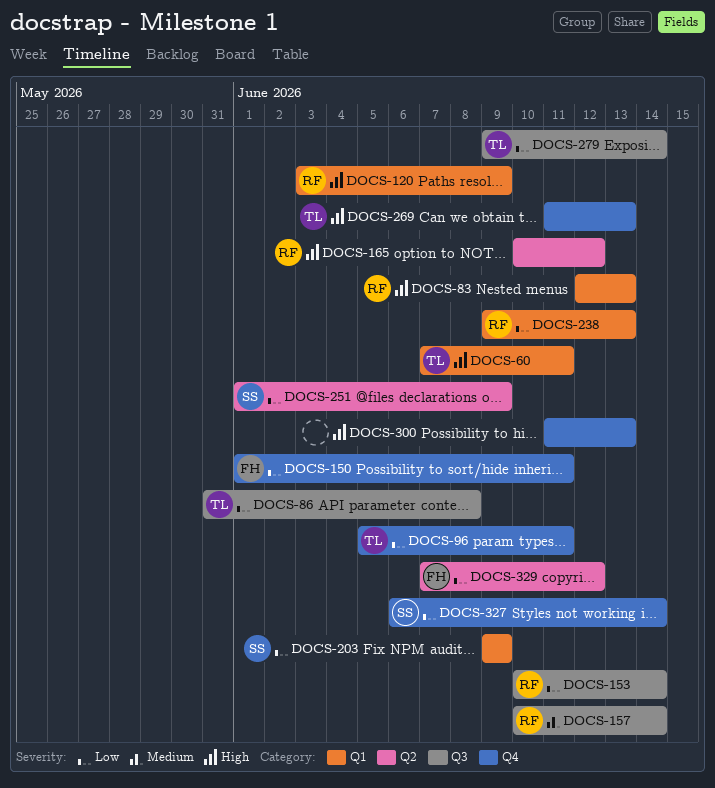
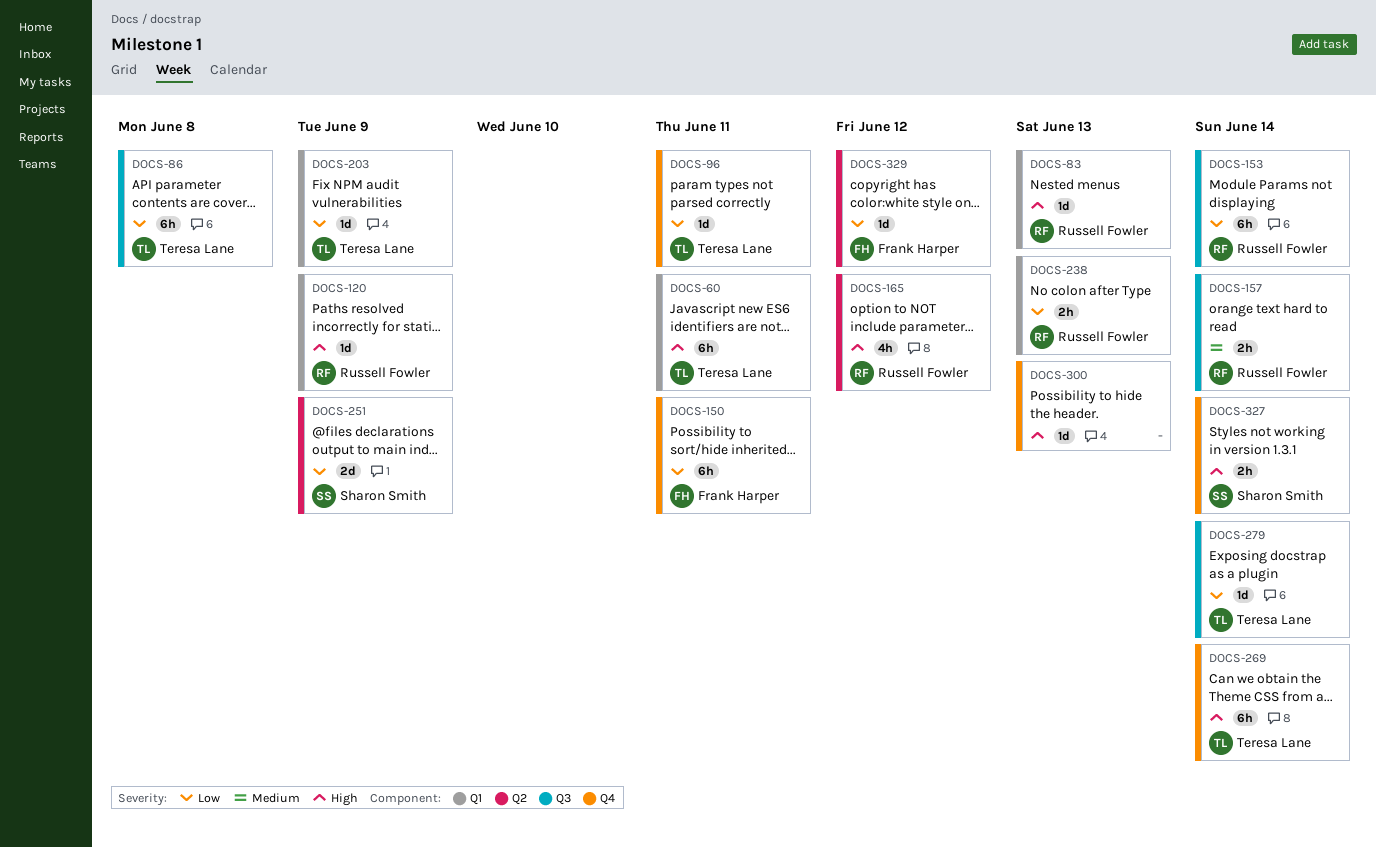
DOCS-203, owner: Sharon Smith -> Teresa Lane
DOCS-269, due: Jun 13 -> Jun 14
DOCS-327, priority: Low -> High

